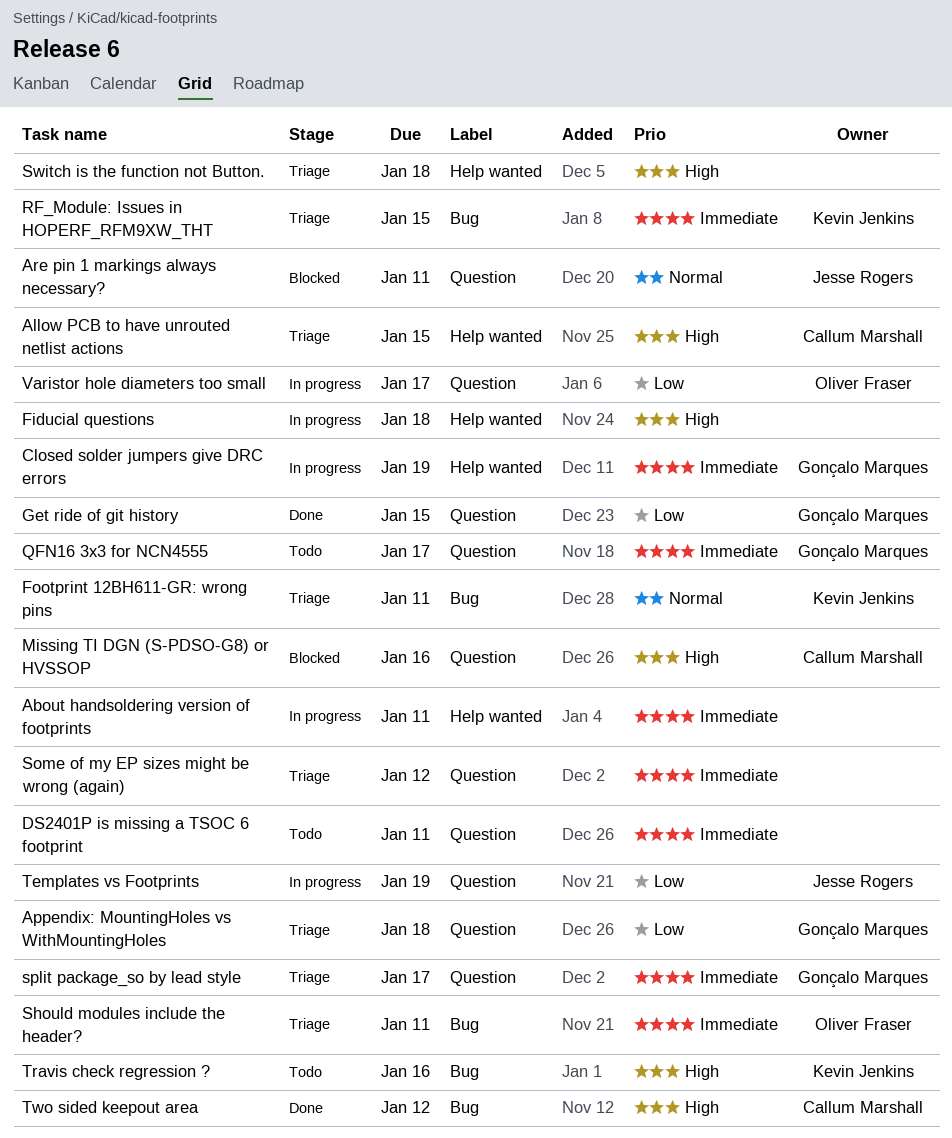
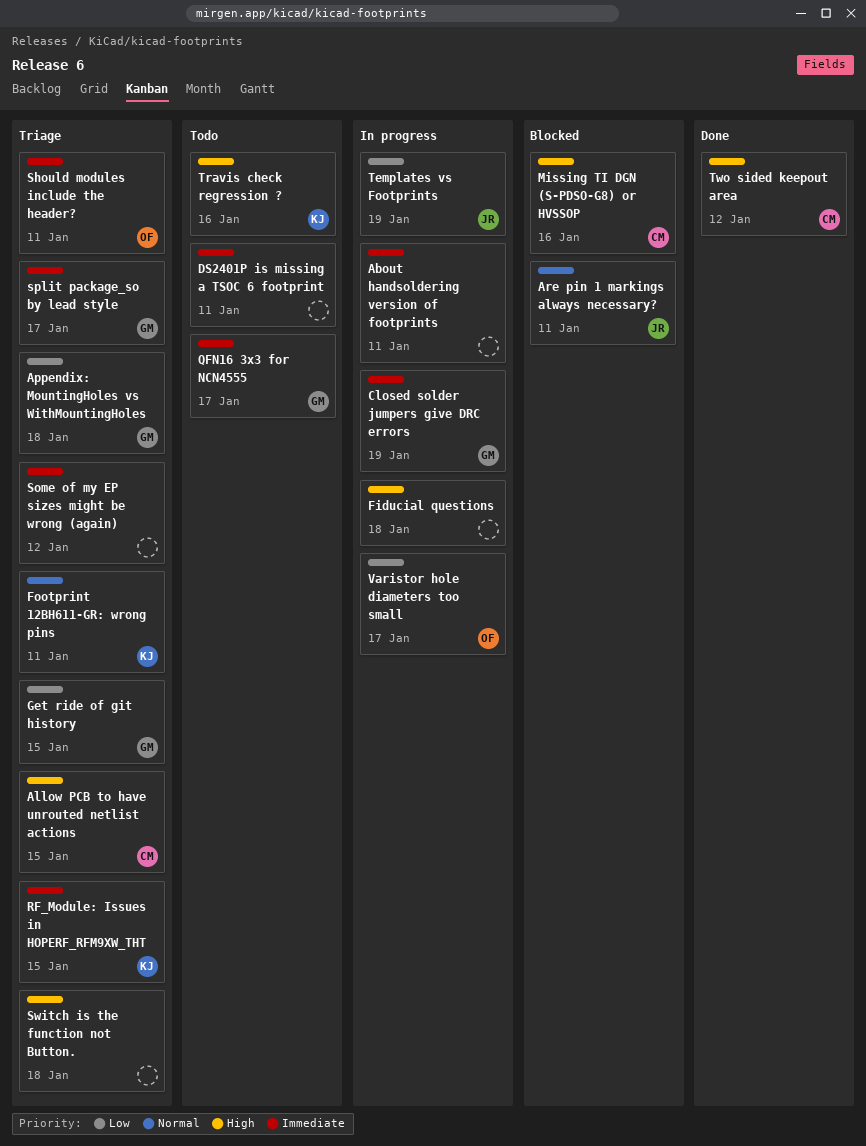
Get ride of git history, status: Done -> Triage

